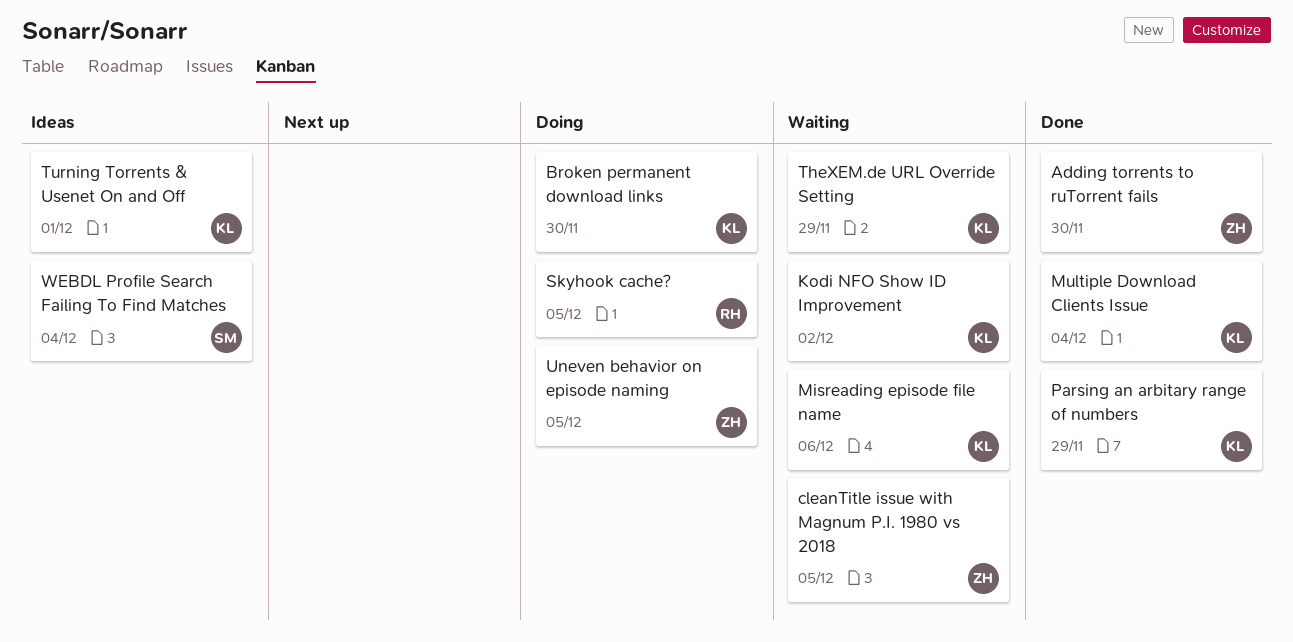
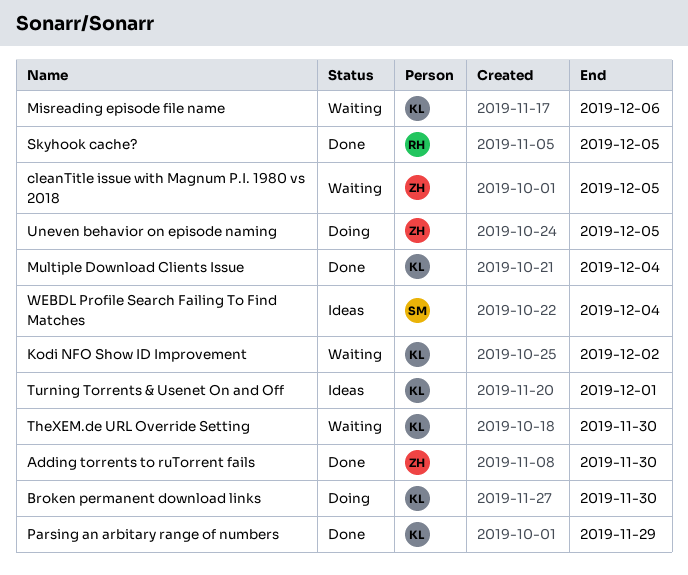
Skyhook cache?, status: Doing -> Done
TheXEM.de URL Override Setting, due: Nov 29 -> Nov 30

